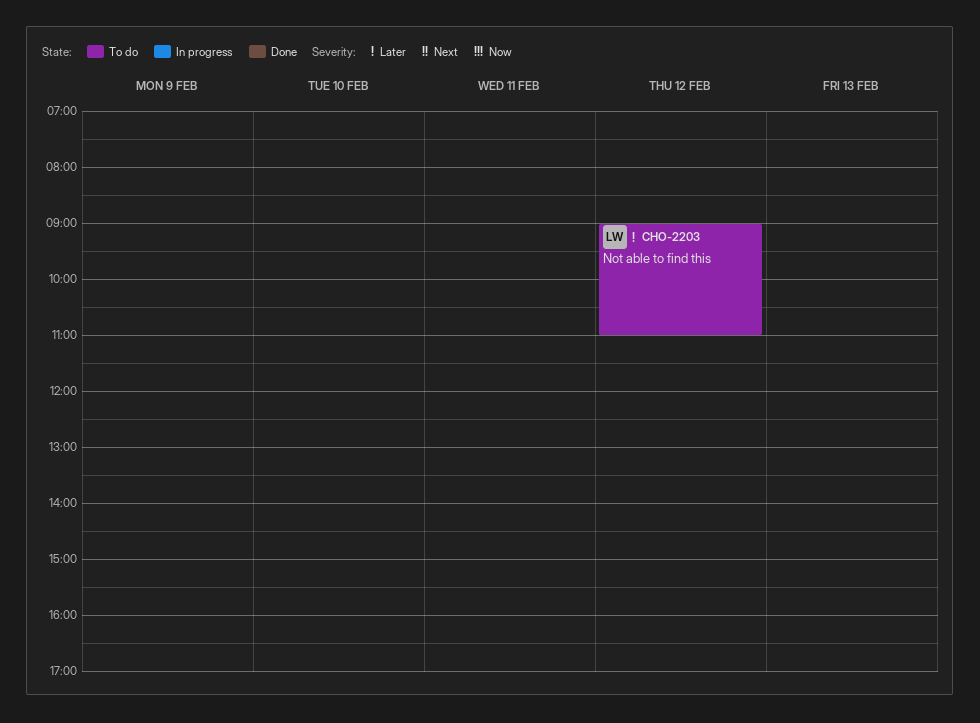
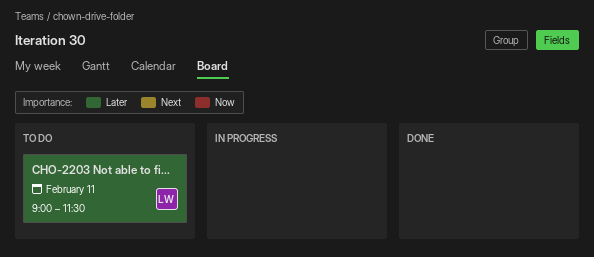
CHO-2203, day: Feb 12 -> Feb 11
CHO-2203, ends: 11:00 -> 11:30

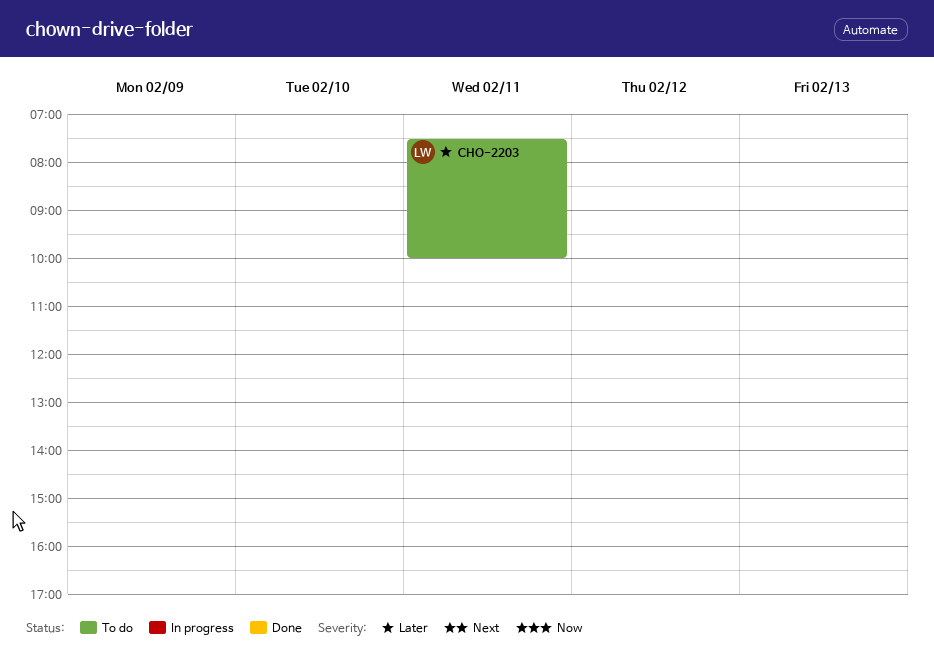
CHO-2203, begins: 09:00 -> 07:30
CHO-2203, ends: 11:30 -> 10:00

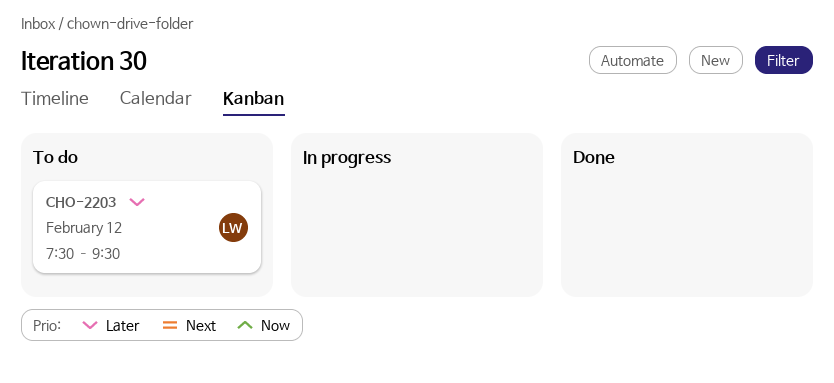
CHO-2203, day: Feb 11 -> Feb 12
CHO-2203, ends: 10:00 -> 09:30

